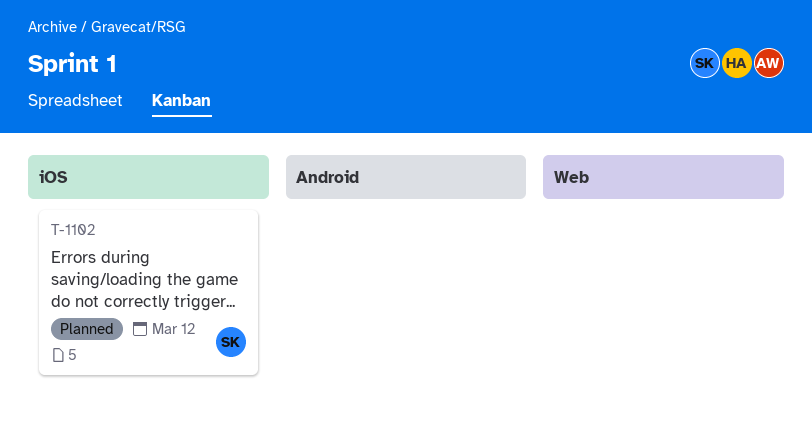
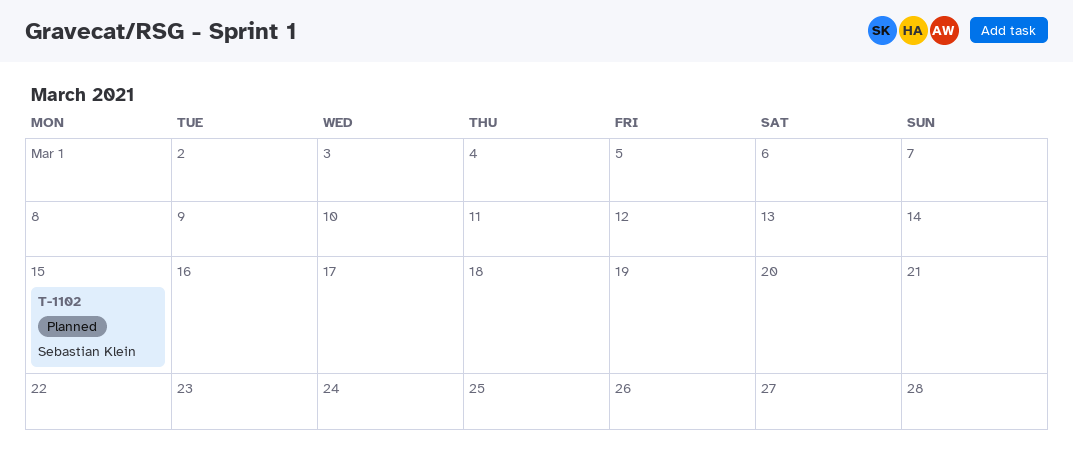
T-1102, due: Mar 12 -> Mar 15

